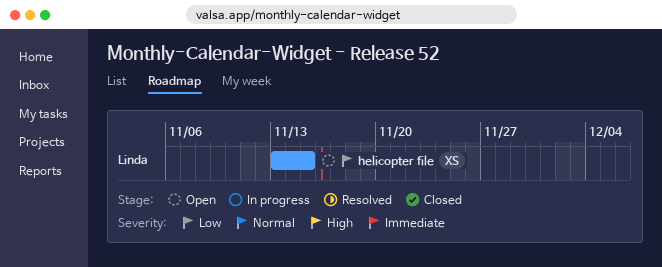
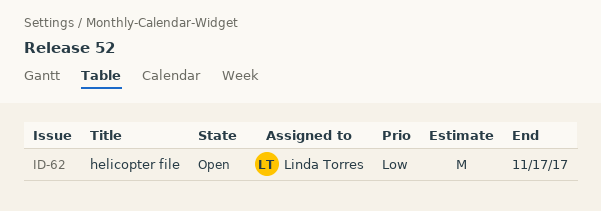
helicopter file, estimate: XS -> M
helicopter file, due: Nov 15 -> Nov 17

